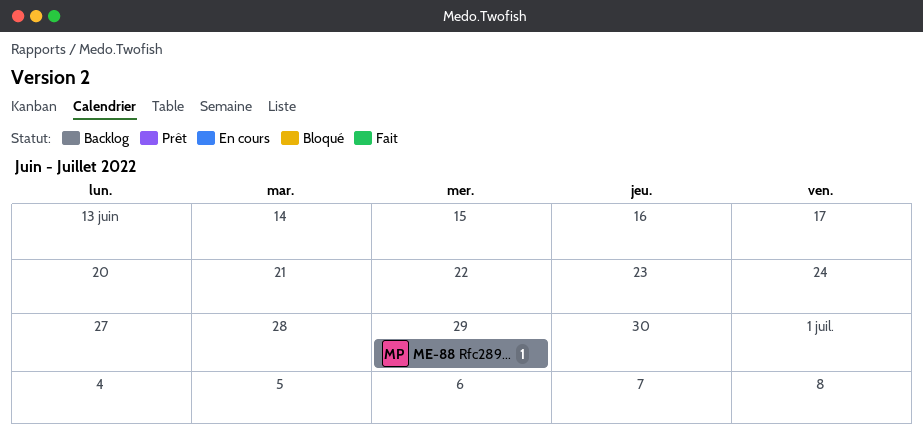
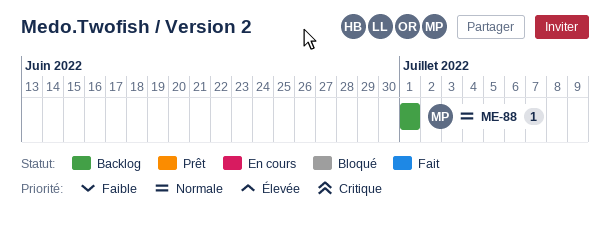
ME-88, start: Jun 29 -> Jul 1
ME-88, due: Jun 29 -> Jul 1

